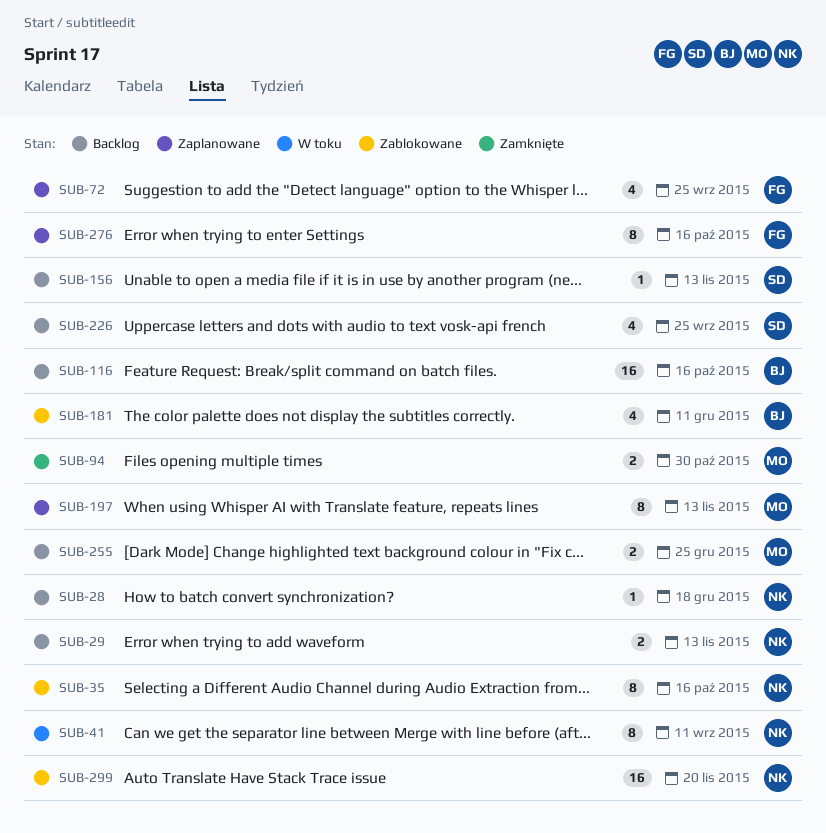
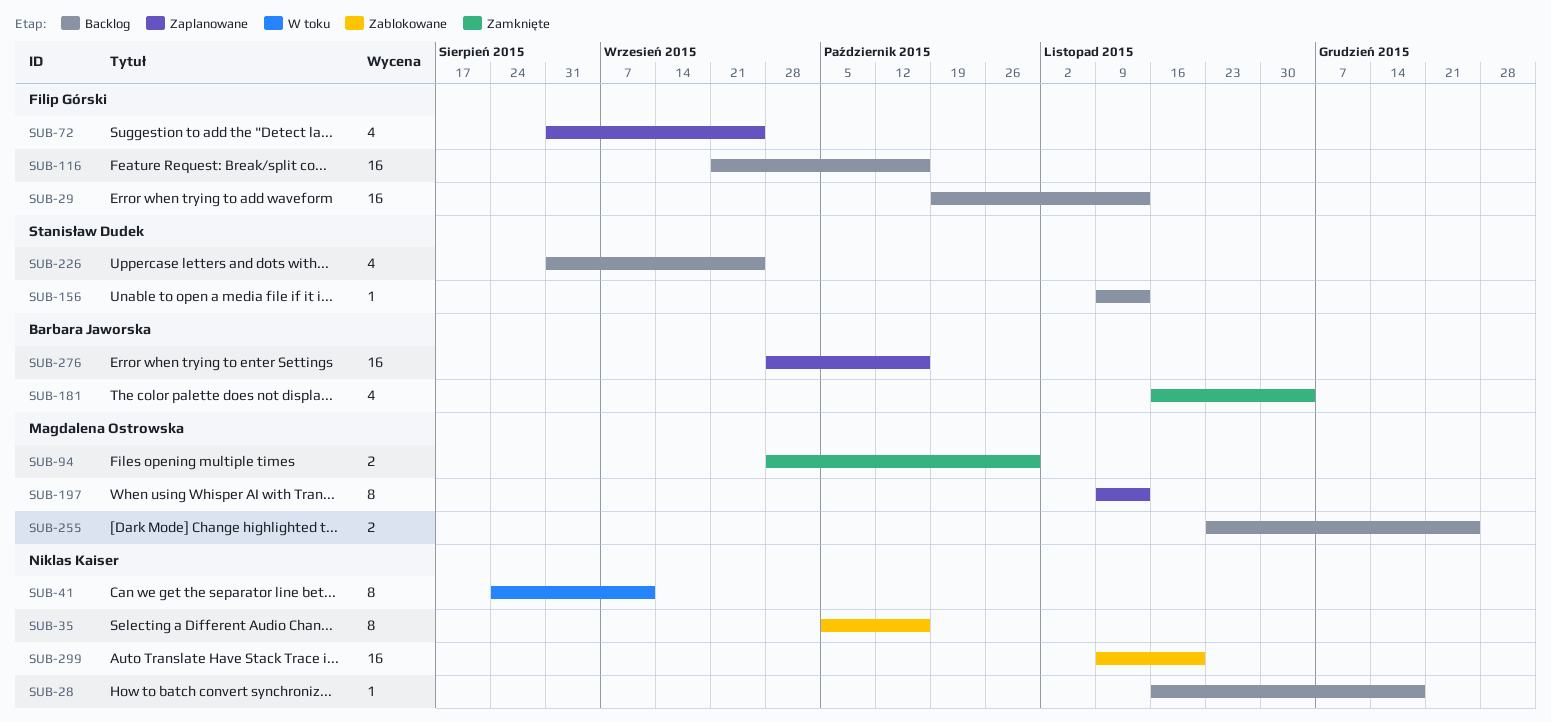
SUB-29, owner: Niklas Kaiser -> Filip Górski
SUB-29, estimate: 2 -> 16
SUB-116, owner: Barbara Jaworska -> Filip Górski
SUB-181, status: Zablokowane -> Zamknięte
SUB-181, due: Dec 11 -> Dec 4
SUB-276, owner: Filip Górski -> Barbara Jaworska
SUB-276, estimate: 8 -> 16

